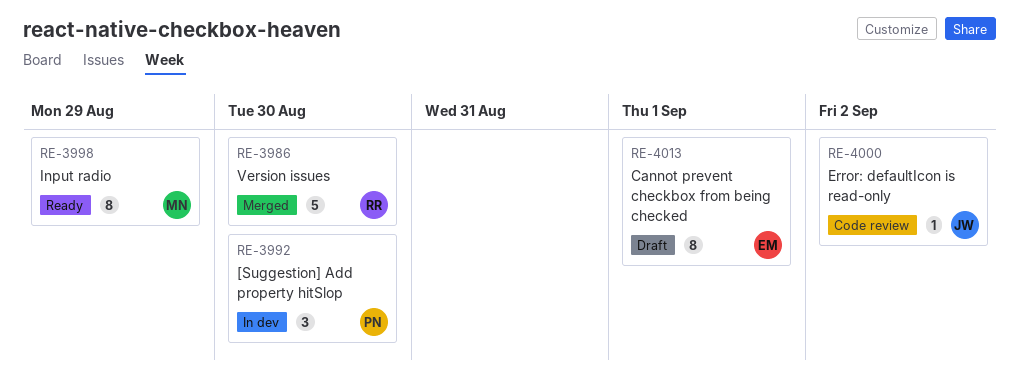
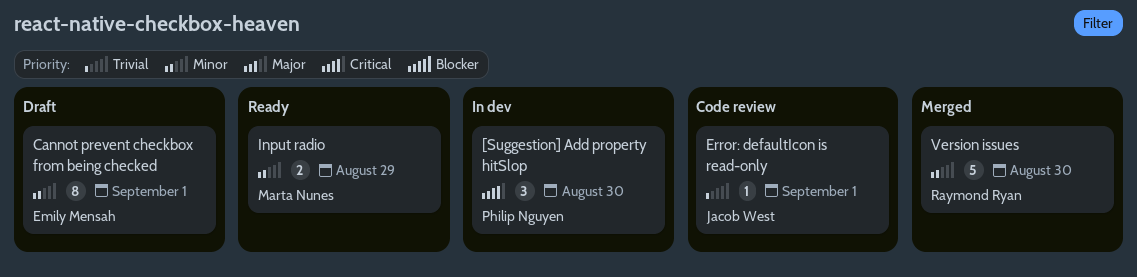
Error: defaultIcon is read-only, due: Sep 2 -> Sep 1
Input radio, estimate: 8 -> 2

